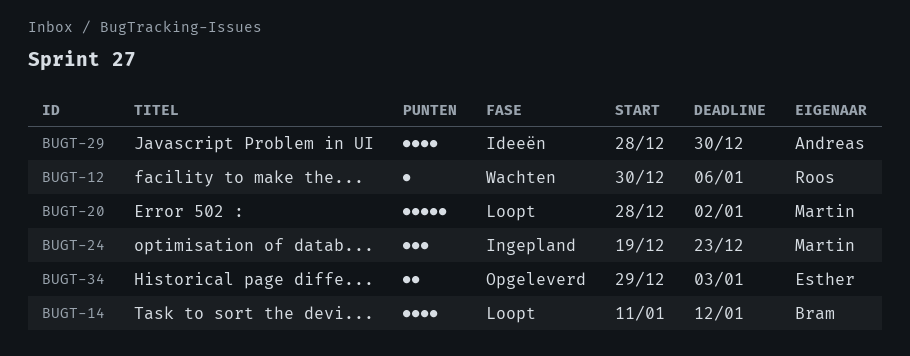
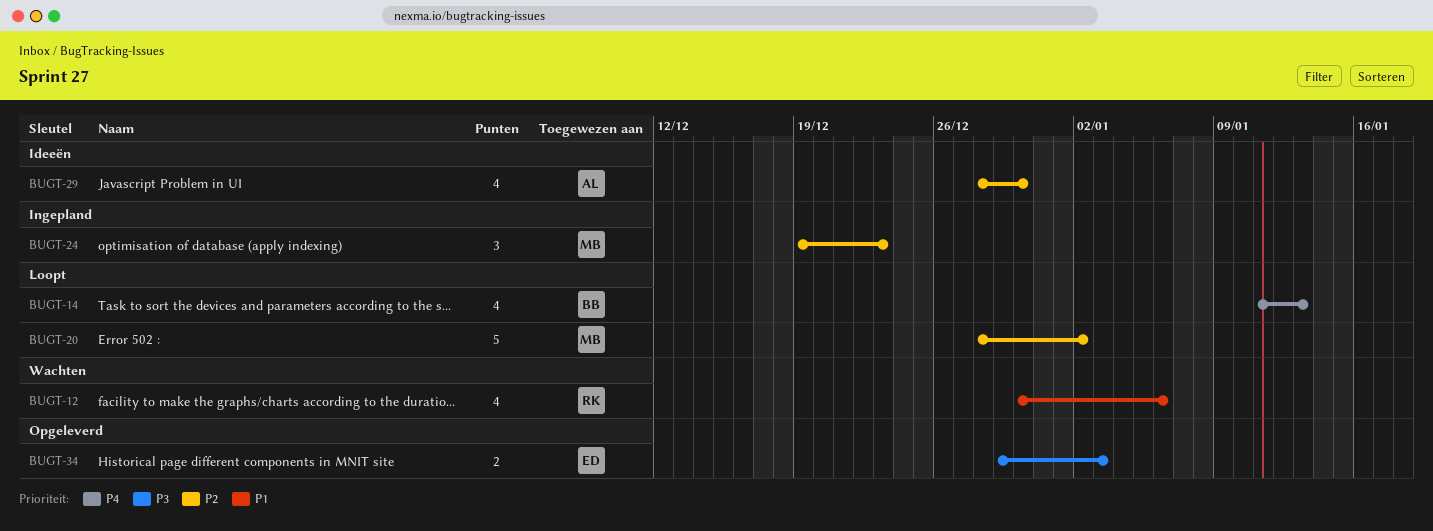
BUGT-12, estimate: 1 -> 4
BUGT-14, due: Jan 12 -> Jan 13

